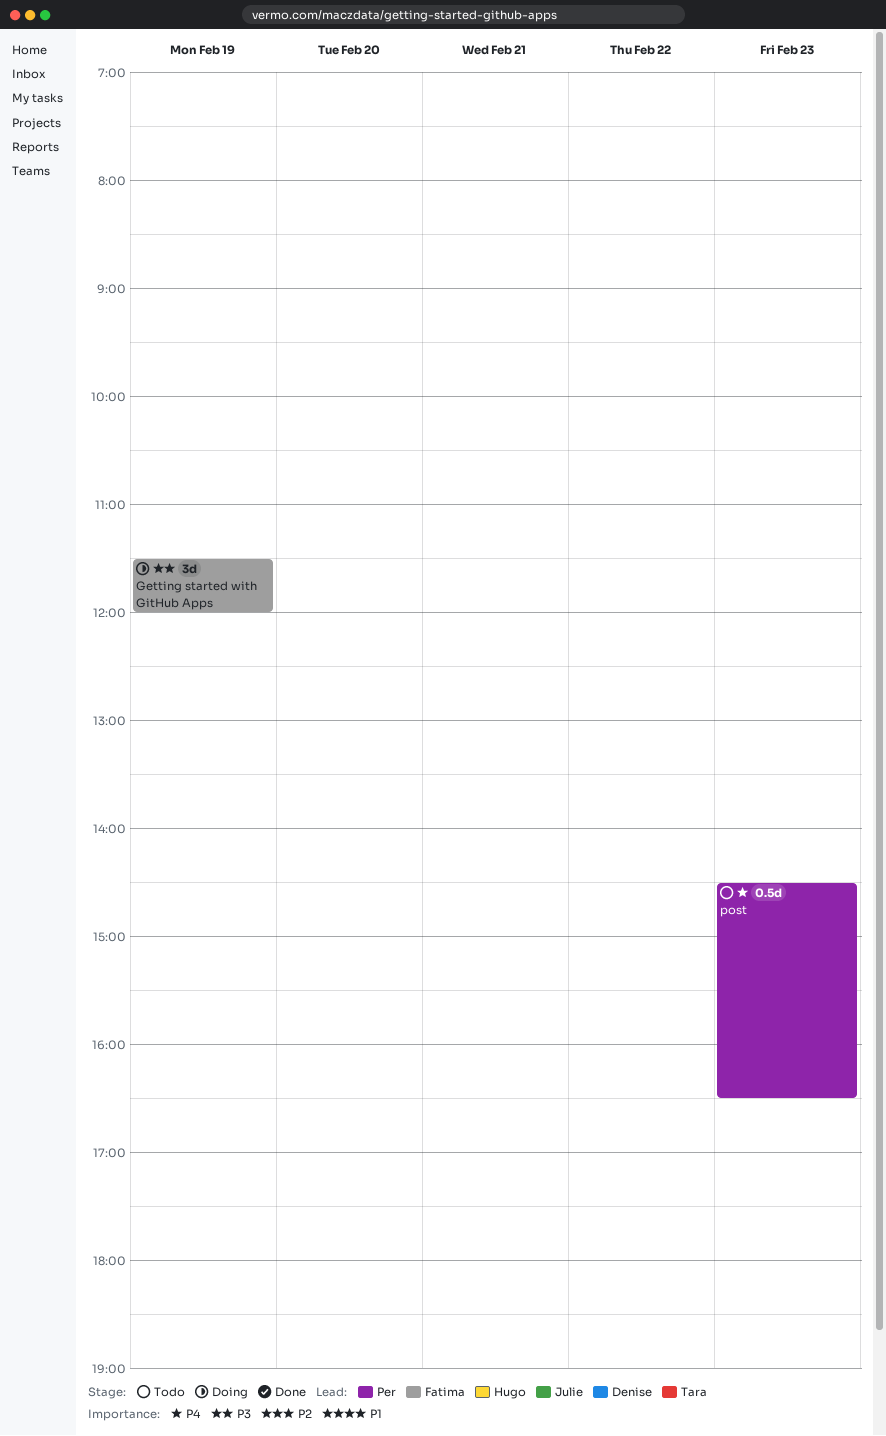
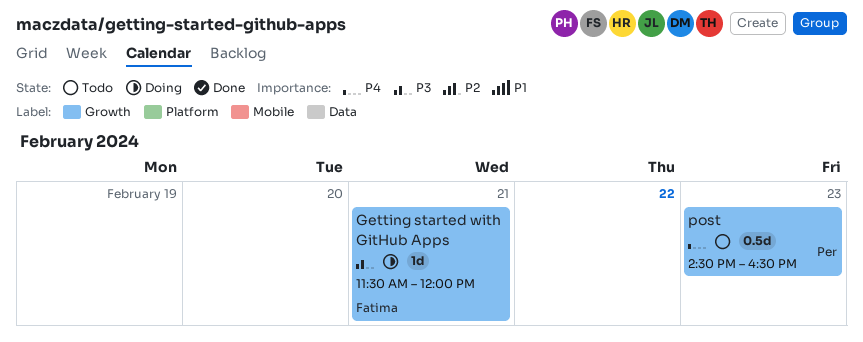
Getting started with GitHub Apps, estimate: 3d -> 1d
Getting started with GitHub Apps, day: Feb 19 -> Feb 21

